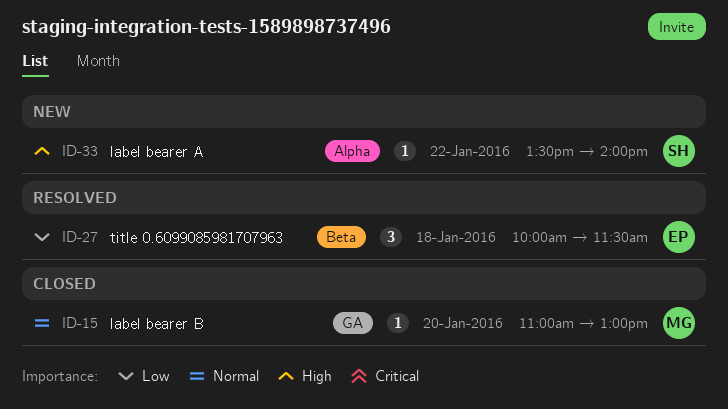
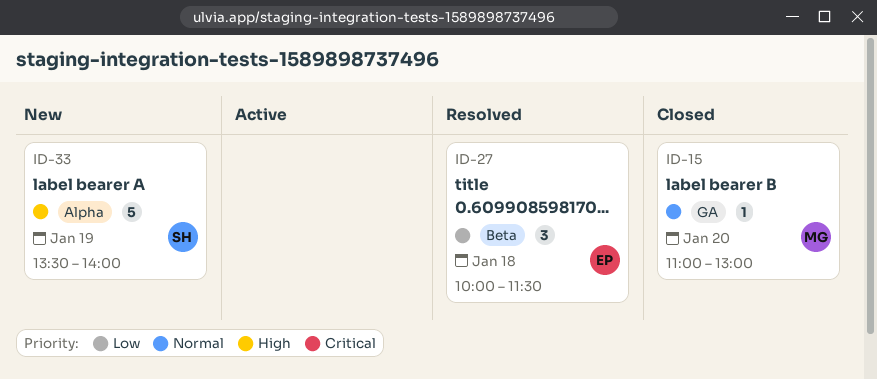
ID-33, estimate: 1 -> 5
ID-33, day: Jan 22 -> Jan 19

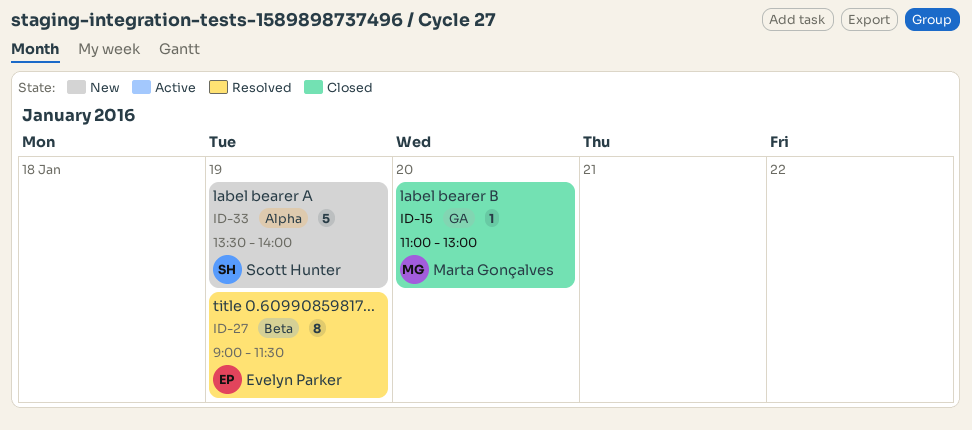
ID-27, estimate: 3 -> 8
ID-27, day: Jan 18 -> Jan 19
ID-27, begins: 10:00 -> 09:00

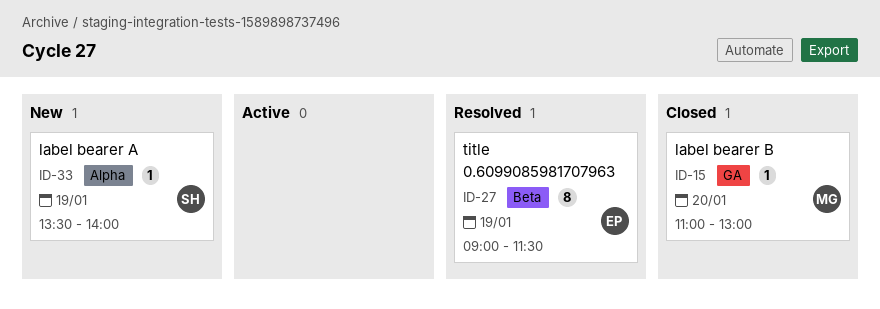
ID-33, estimate: 5 -> 1

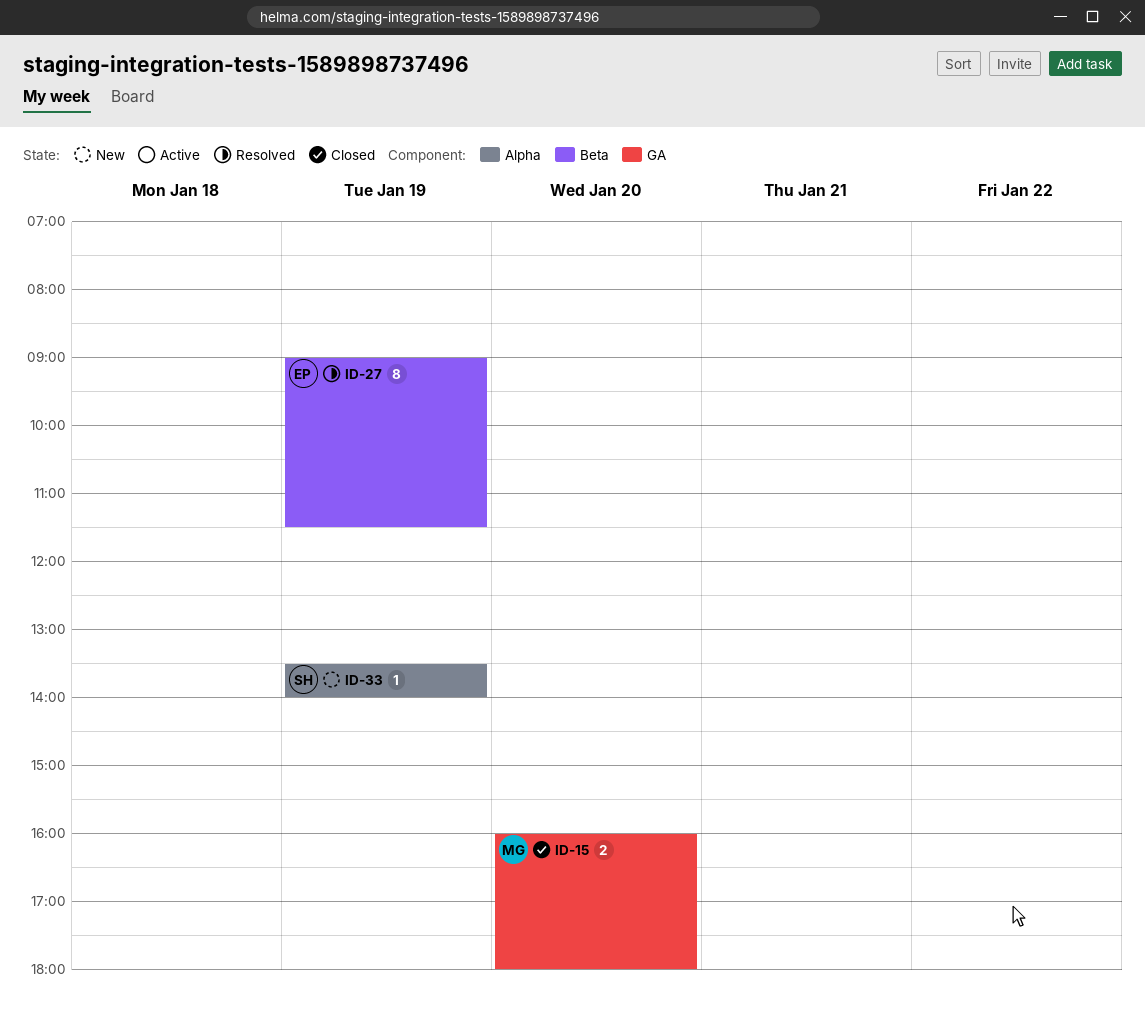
ID-15, estimate: 1 -> 2
ID-15, begins: 11:00 -> 16:00
ID-15, ends: 13:00 -> 18:00

